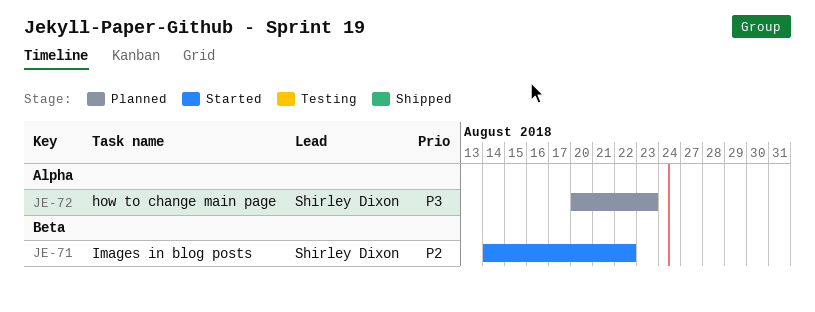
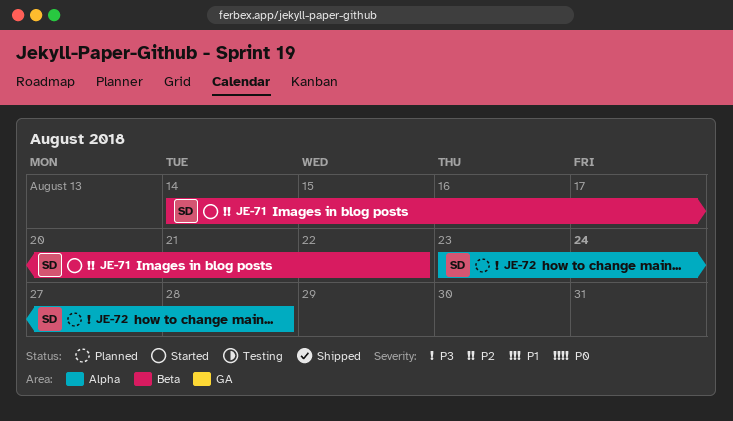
JE-72, start: Aug 20 -> Aug 23
JE-72, due: Aug 23 -> Aug 28

